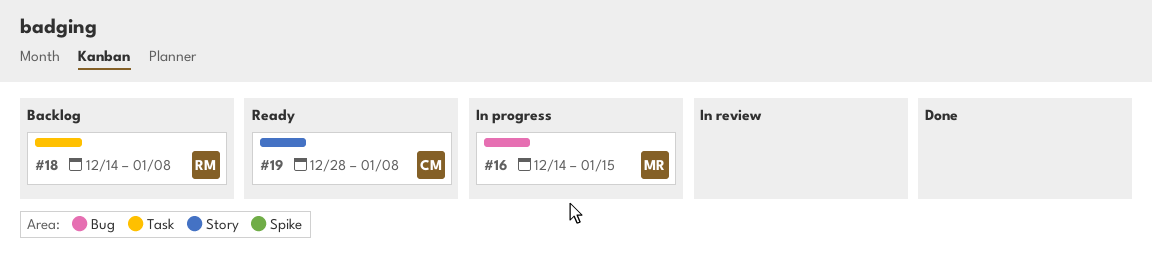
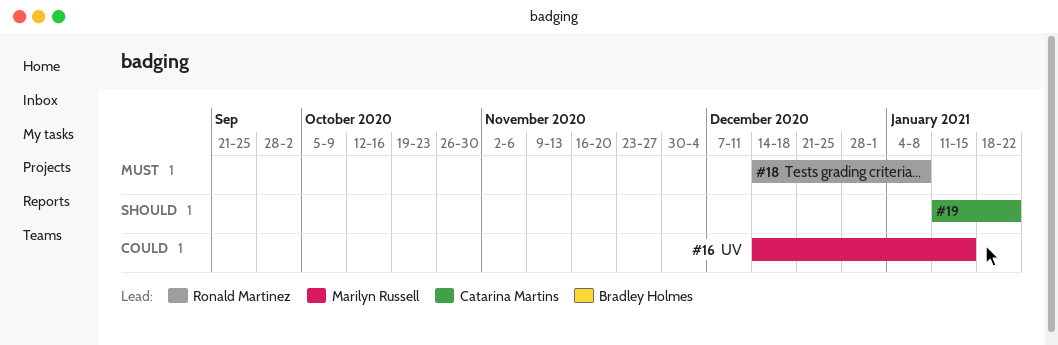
#19, start: Dec 28 -> Jan 11
#19, due: Jan 8 -> Jan 22

